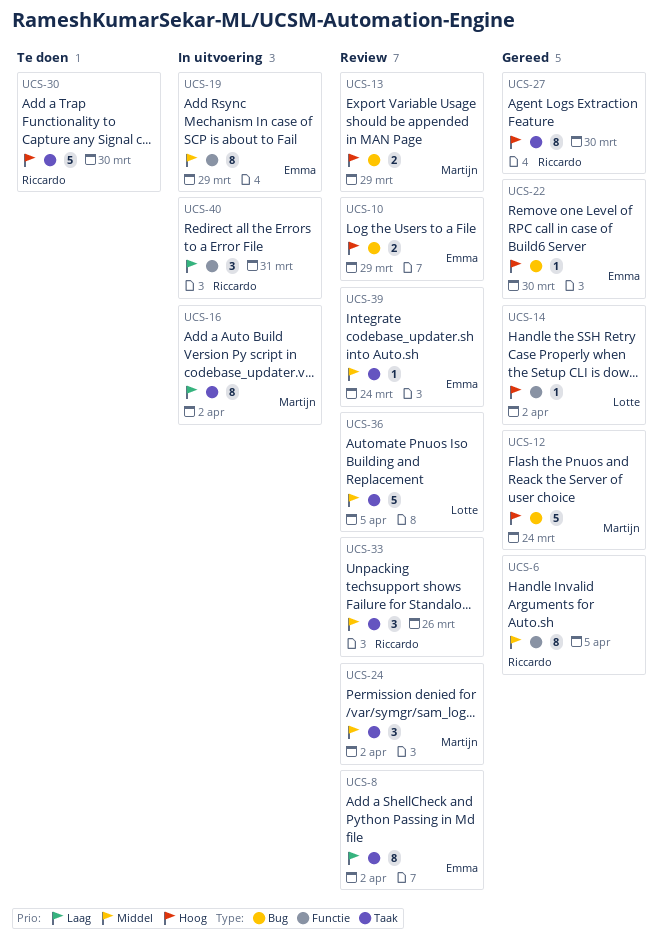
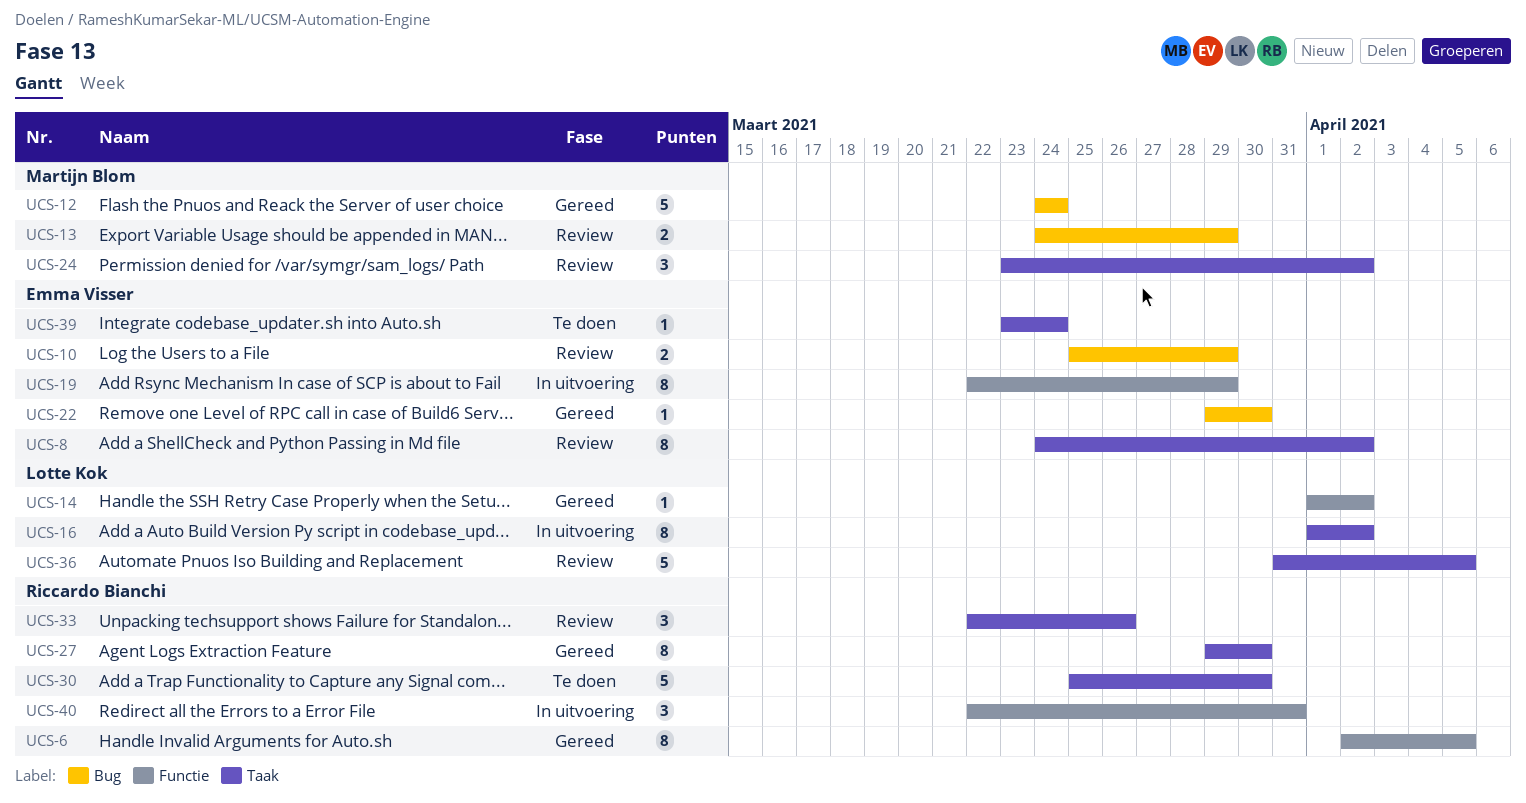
UCS-16, owner: Martijn Blom -> Lotte Kok
UCS-39, status: Review -> Te doen

